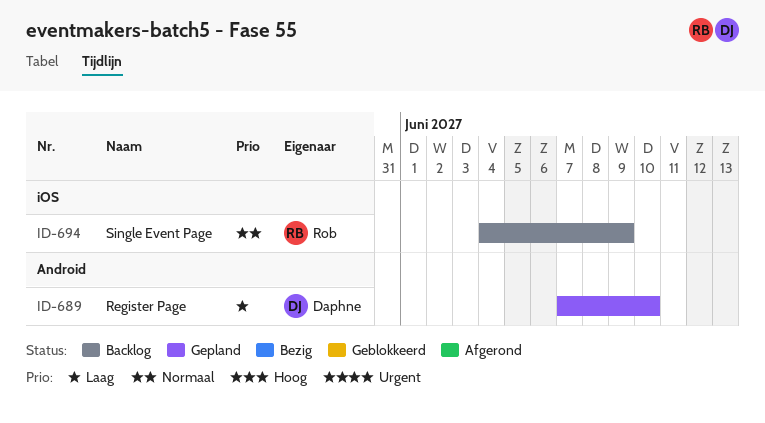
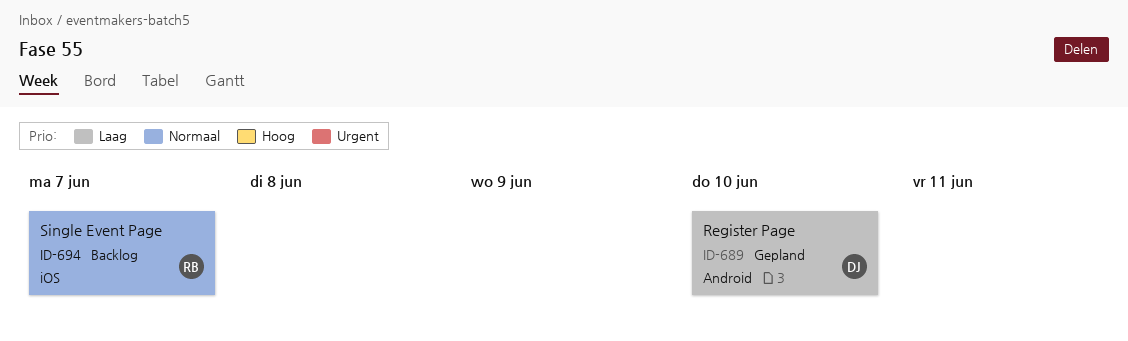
ID-694, due: Jun 9 -> Jun 7

